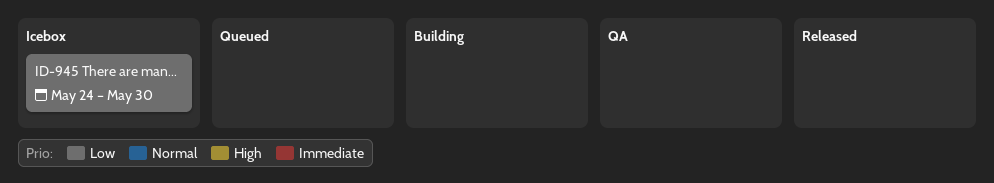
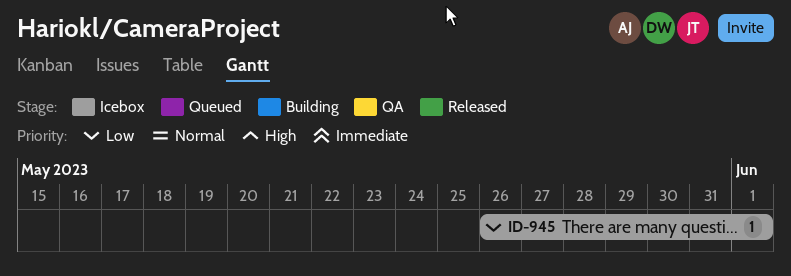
ID-945, start: May 24 -> May 26
ID-945, due: May 30 -> Jun 1

